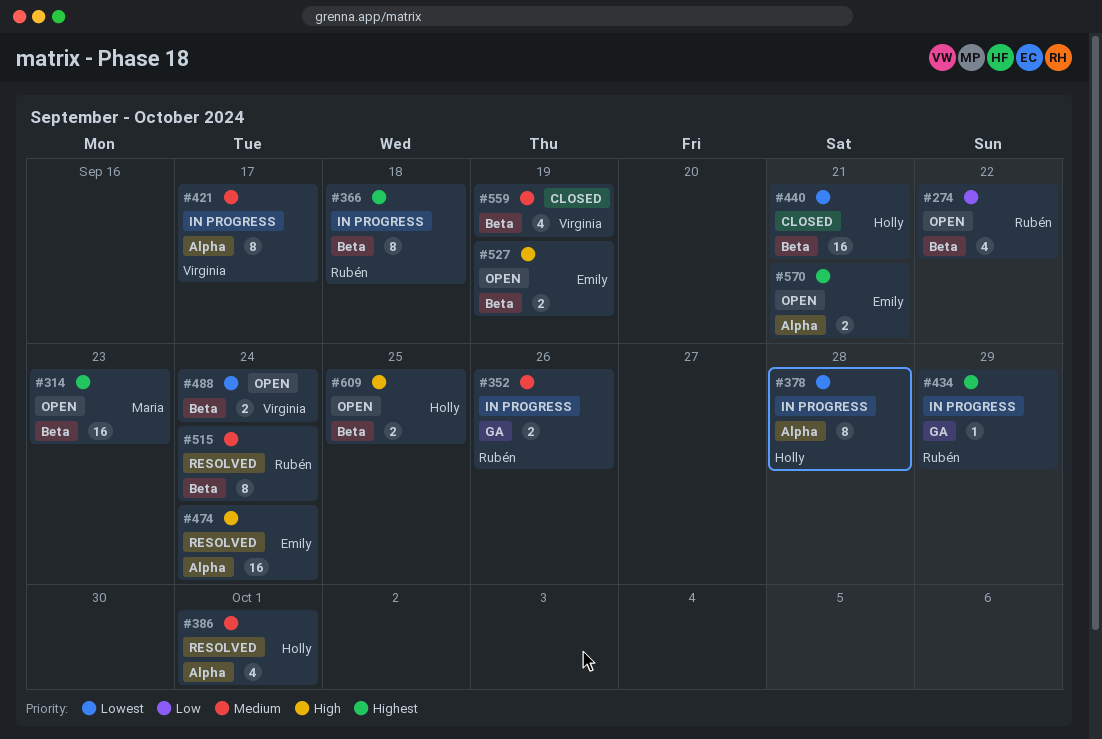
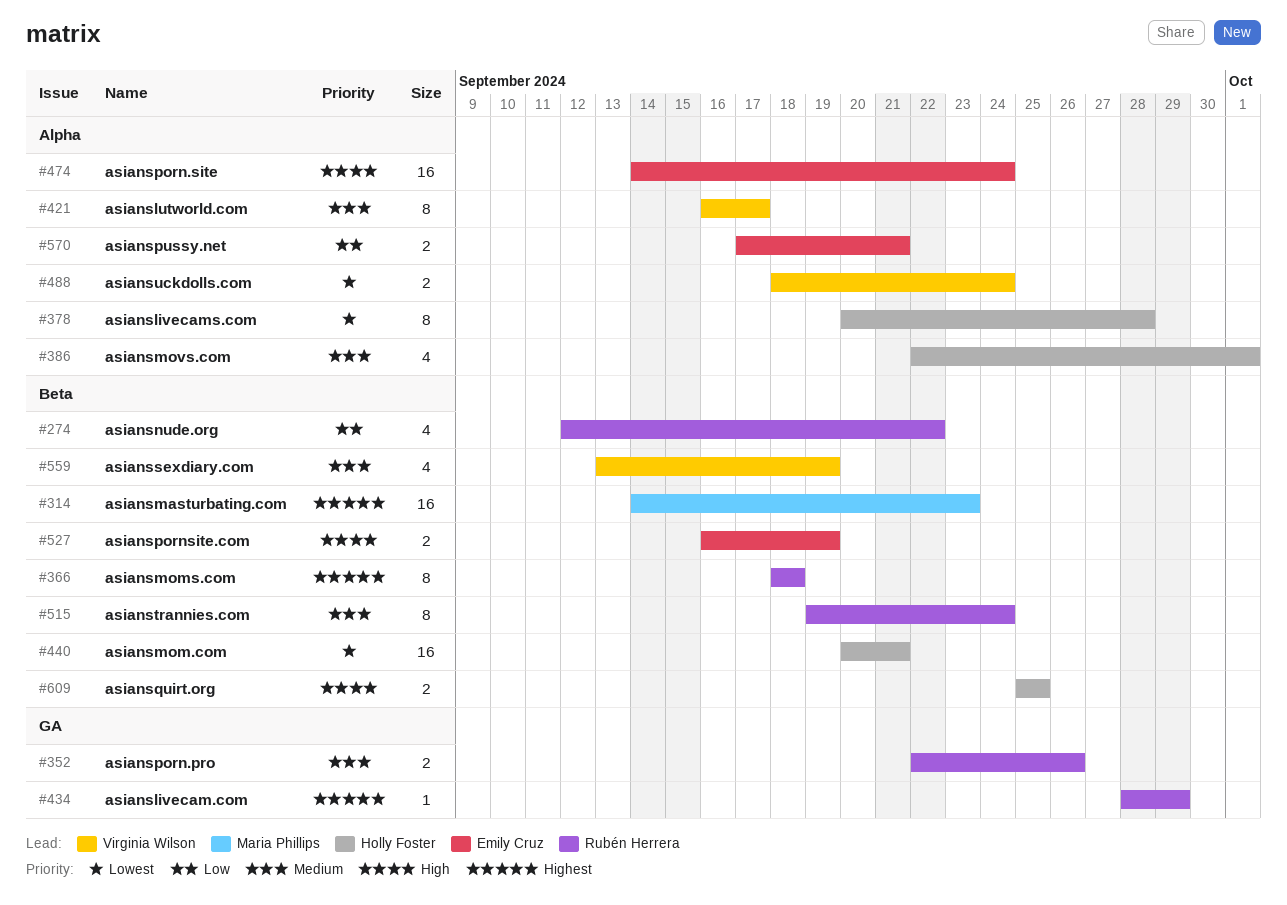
#488, label: Beta -> Alpha
#570, priority: Highest -> Low

